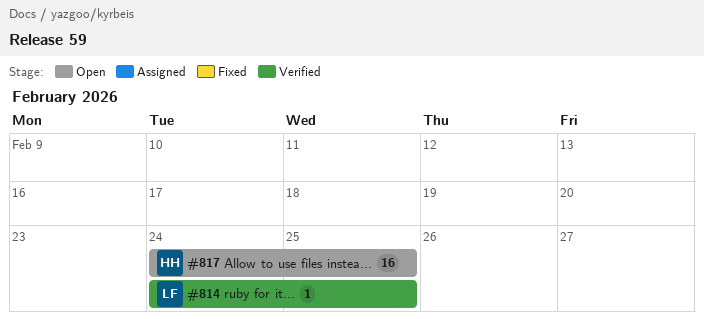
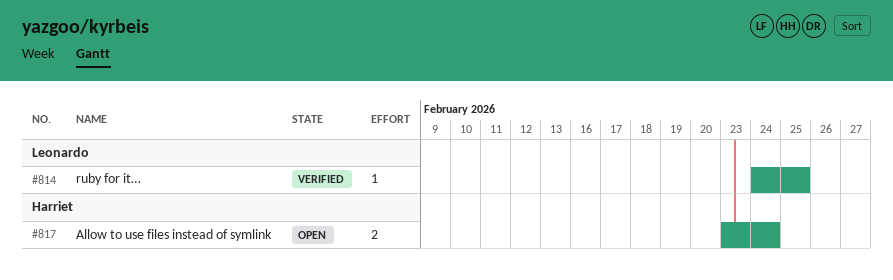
#817, estimate: 16 -> 2
#817, start: Feb 24 -> Feb 23
#817, due: Feb 25 -> Feb 24

